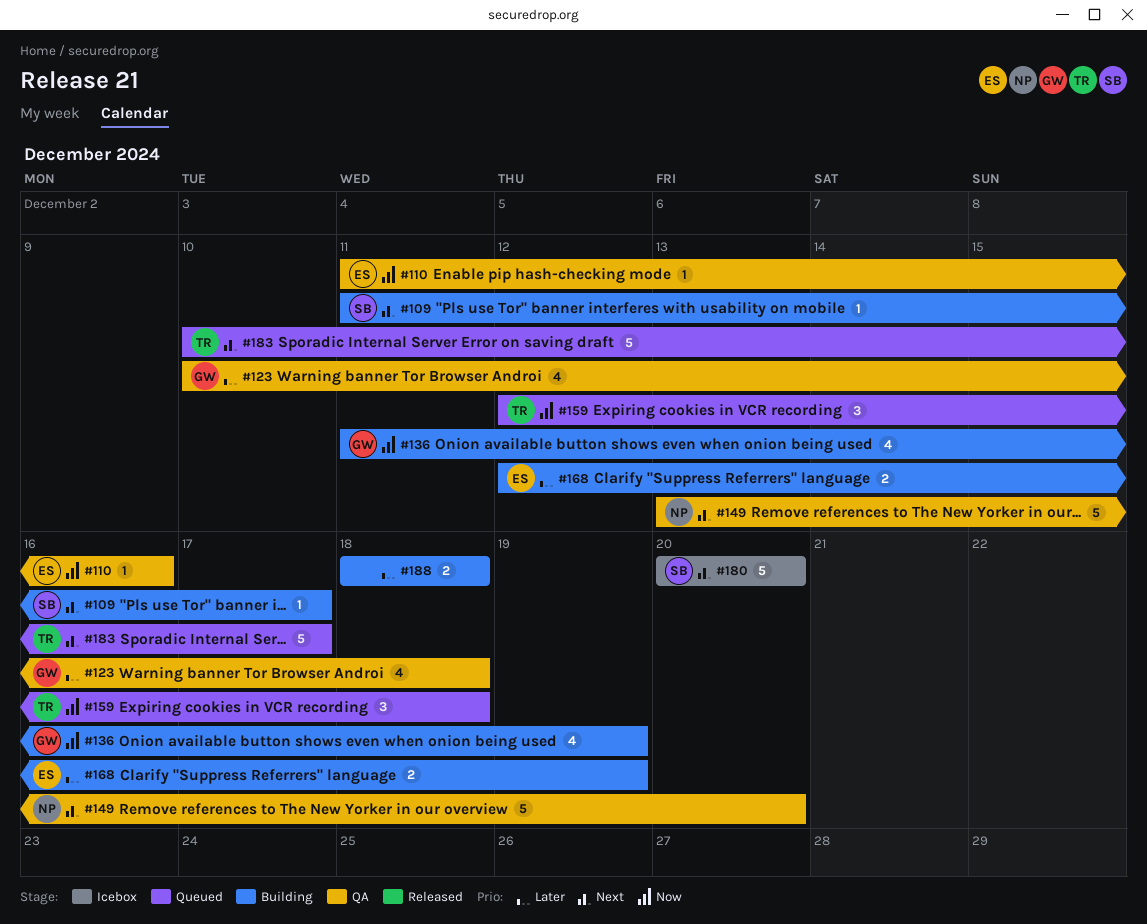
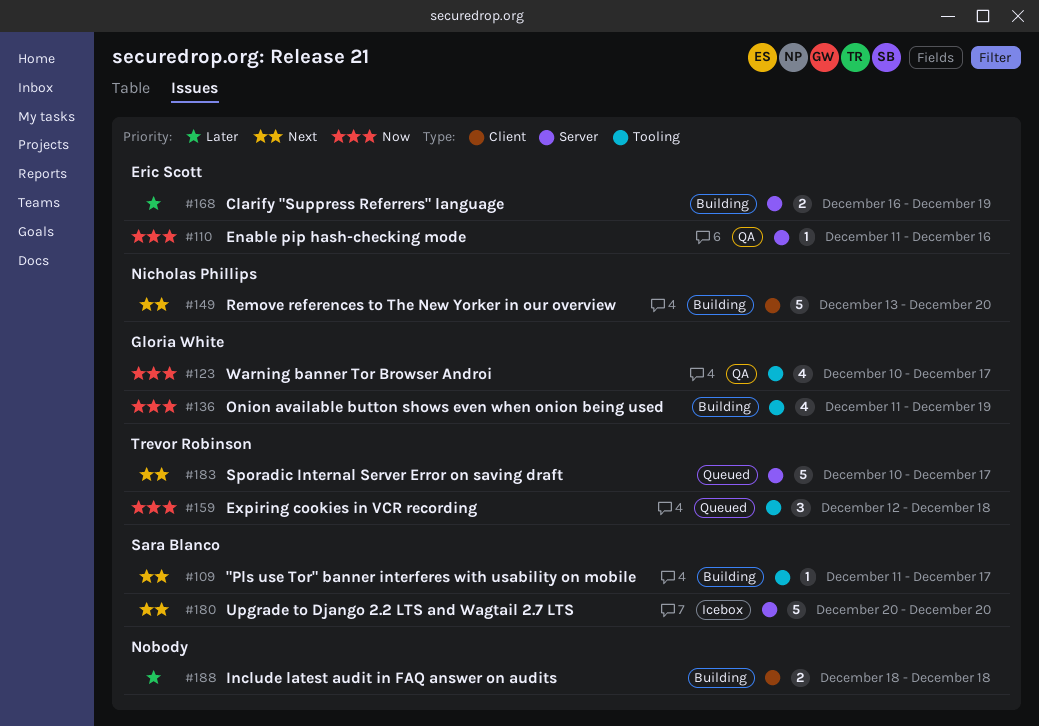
#123, priority: Later -> Now
#123, due: Dec 18 -> Dec 17
#149, status: QA -> Building
#168, start: Dec 12 -> Dec 16

